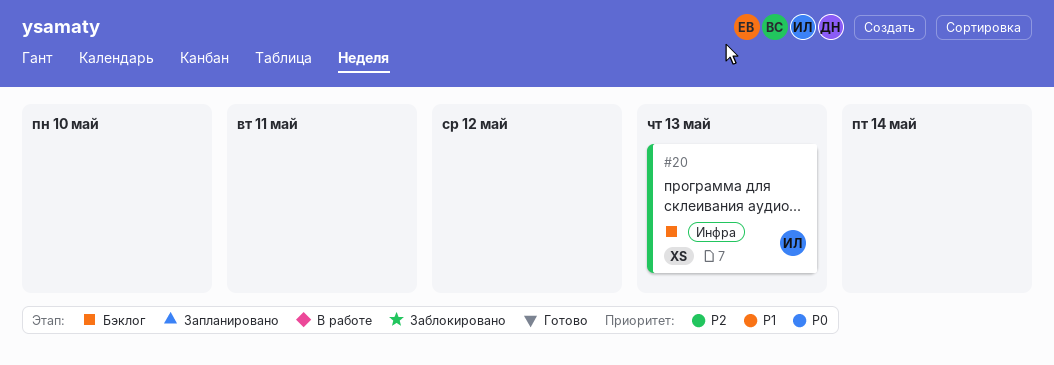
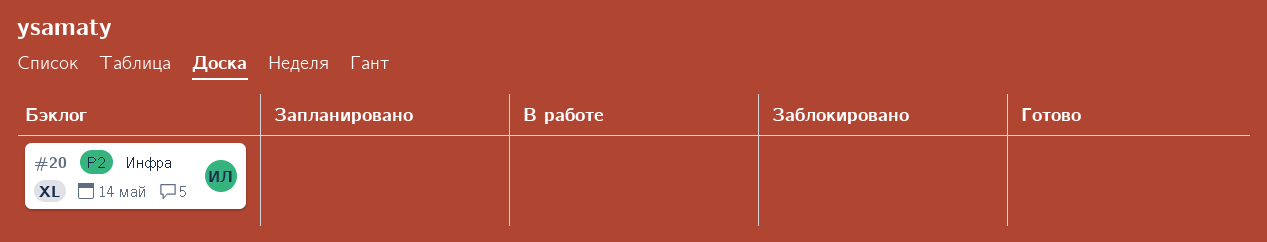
#20, estimate: XS -> XL
#20, due: May 13 -> May 14

